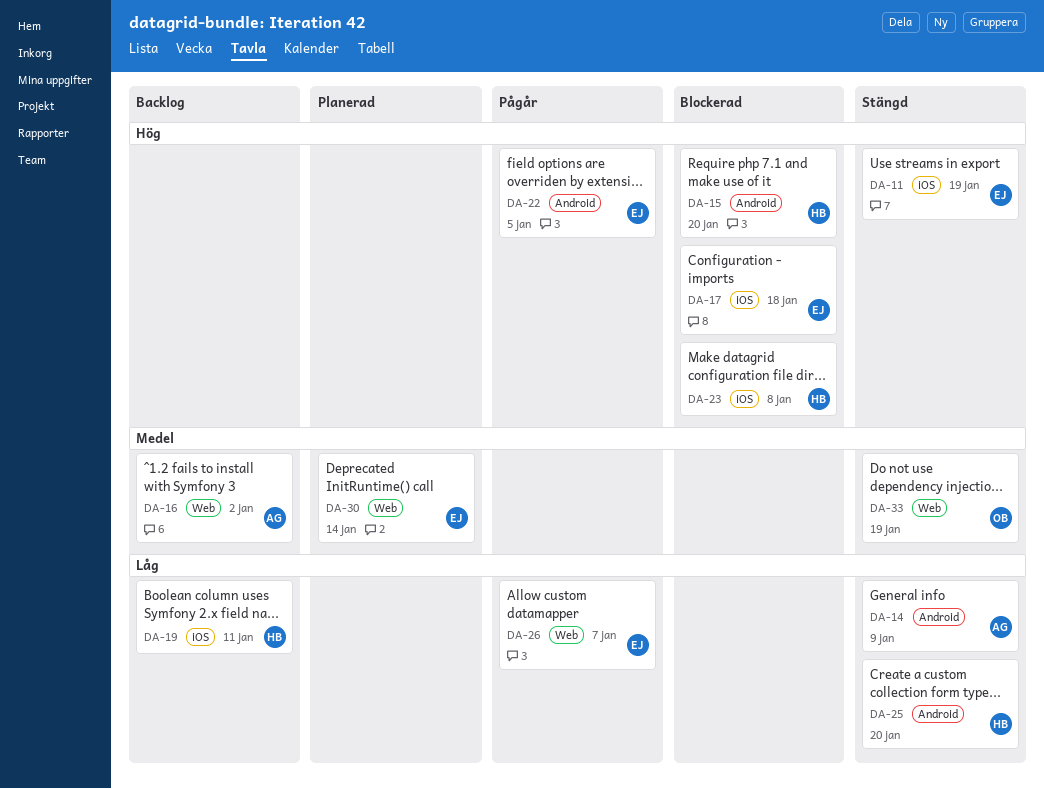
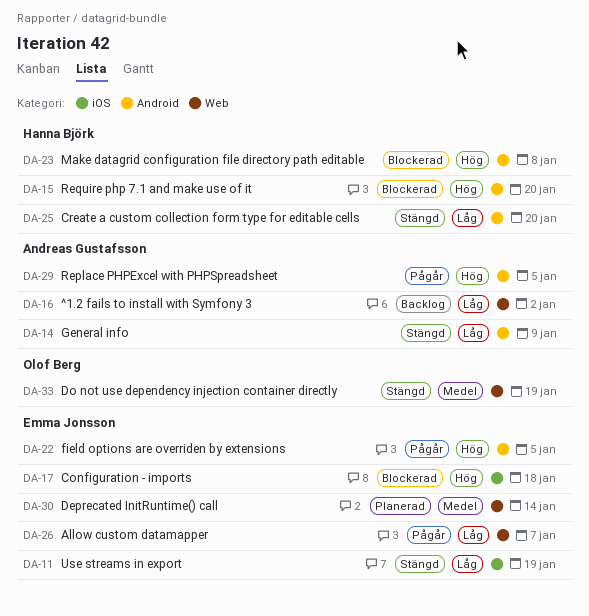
DA-11, priority: Hög -> Låg
DA-16, priority: Medel -> Låg
DA-19: present -> none
DA-23, label: iOS -> Android
DA-29: none -> present

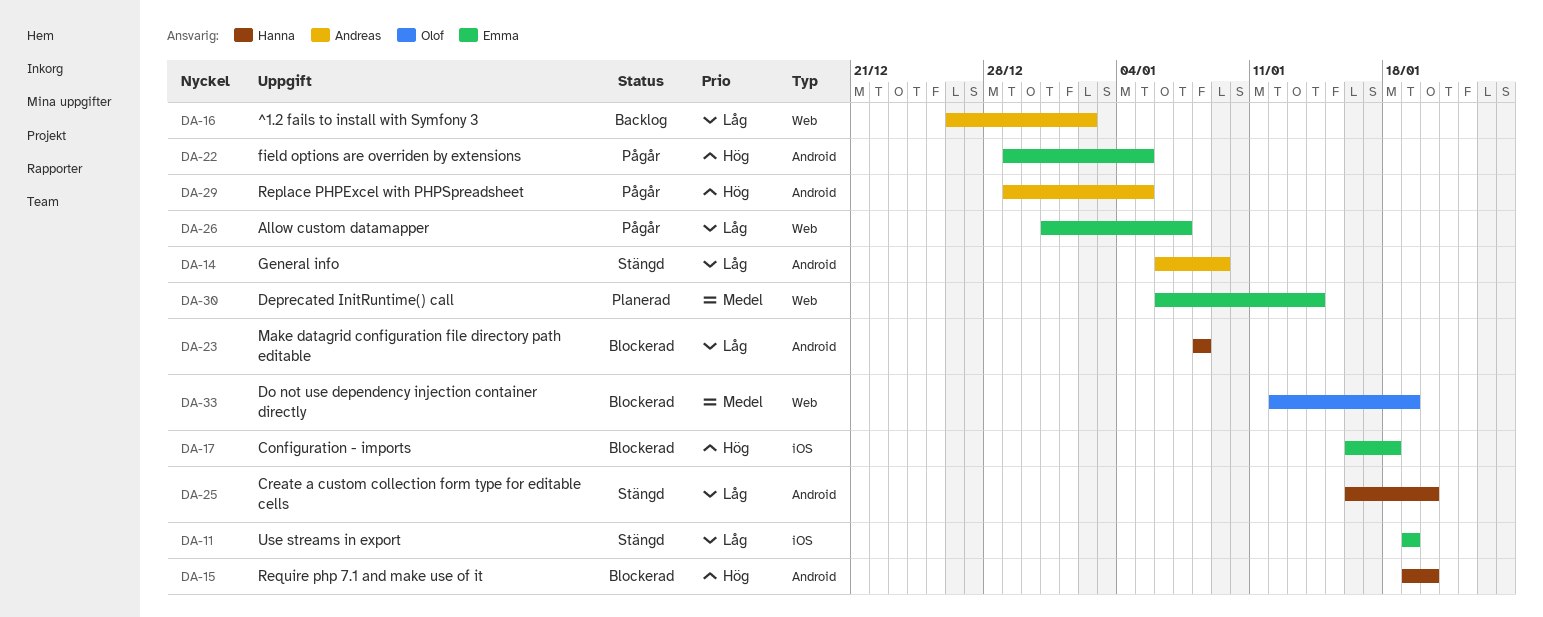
DA-23, priority: Hög -> Låg
DA-33, status: Stängd -> Blockerad

